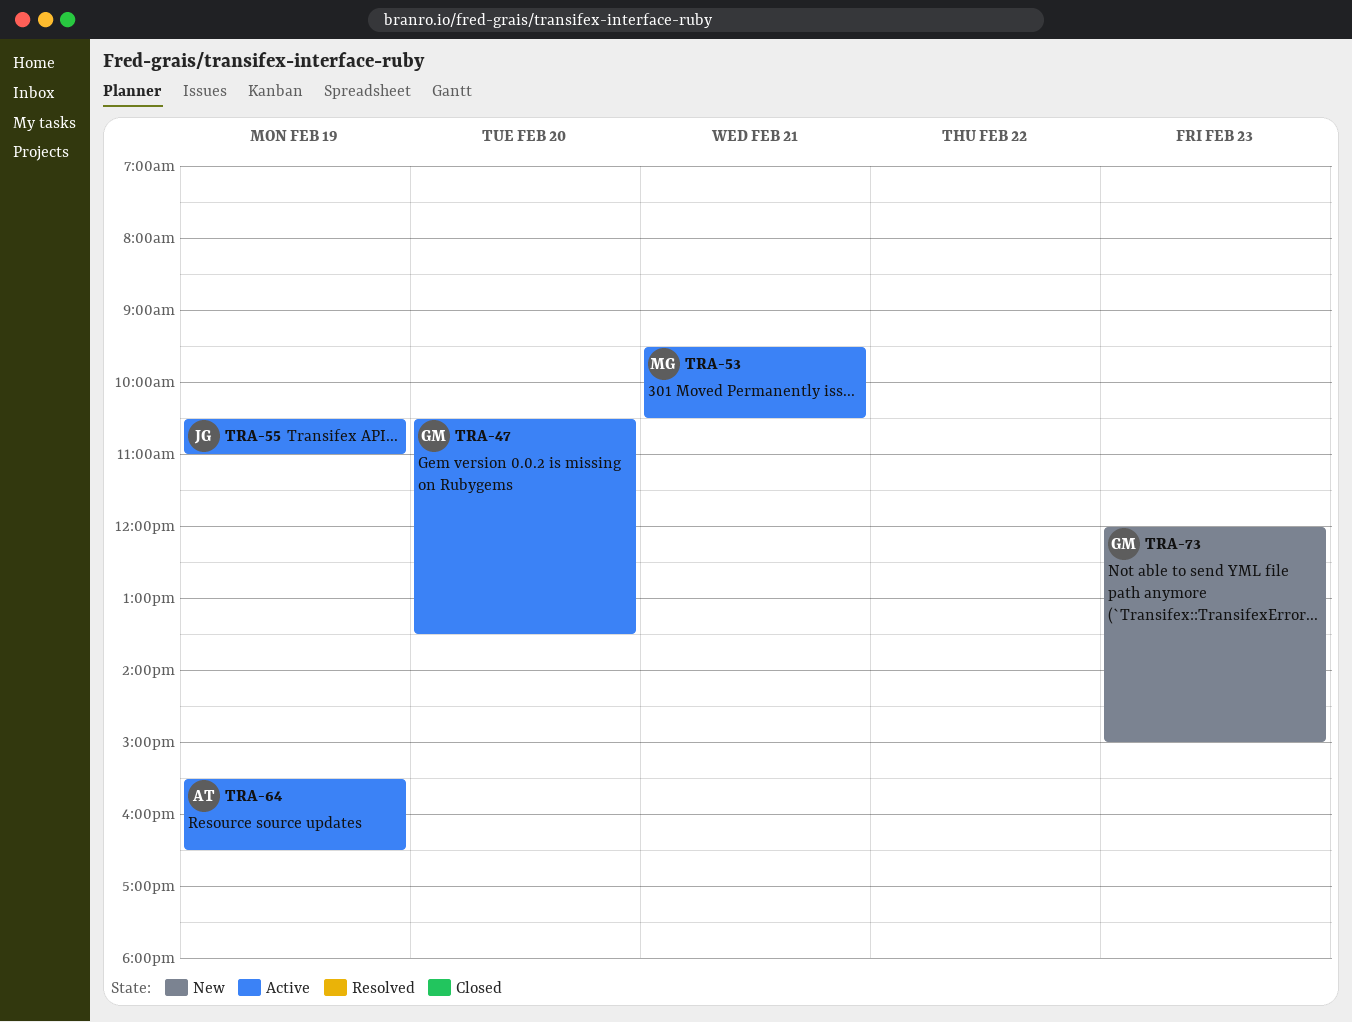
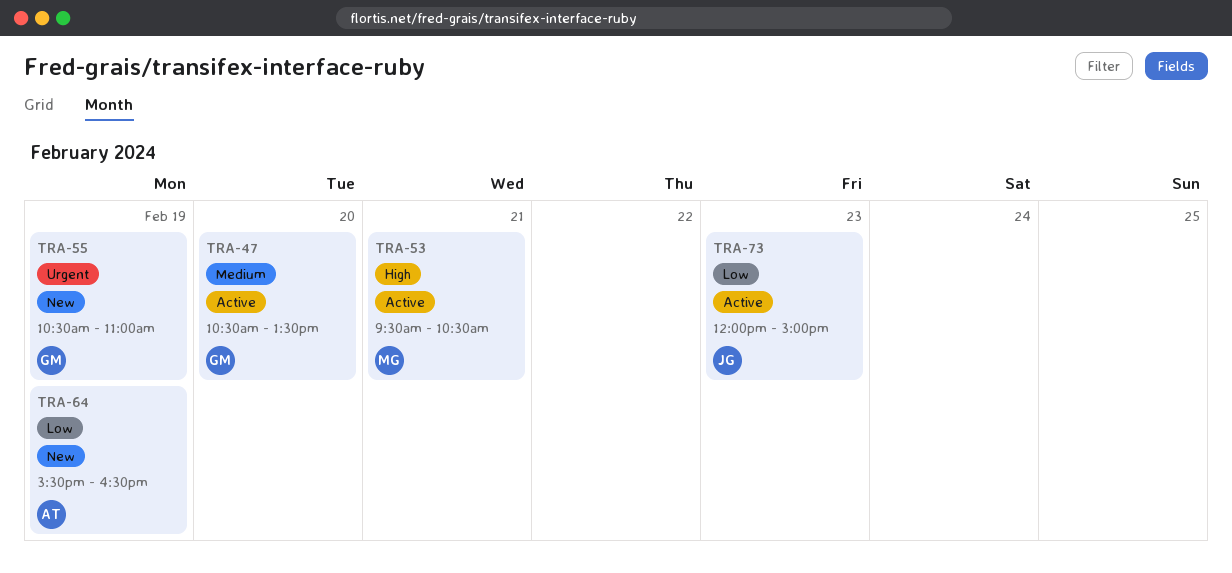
TRA-55, status: Active -> New
TRA-55, owner: JG -> GM
TRA-64, status: Active -> New
TRA-73, status: New -> Active
TRA-73, owner: GM -> JG

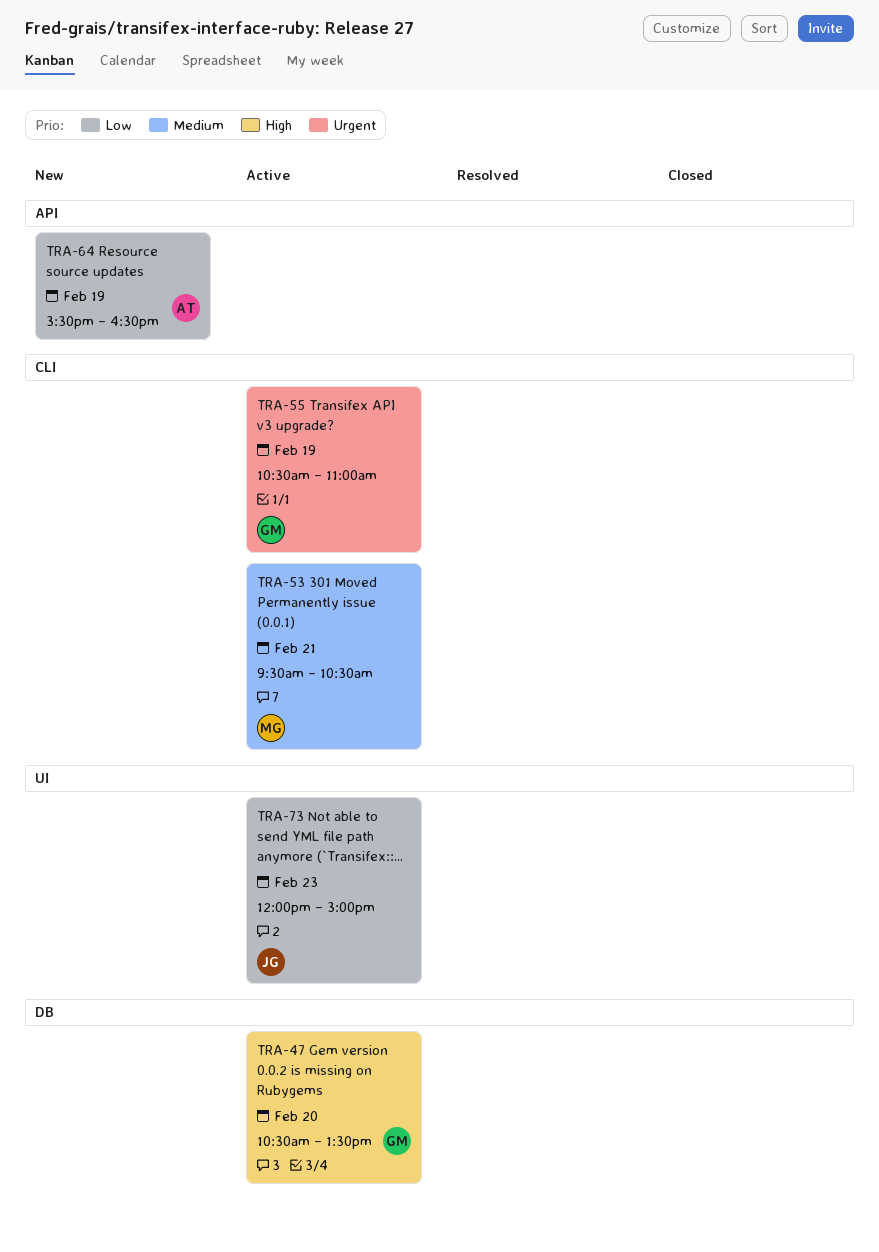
TRA-47, priority: Medium -> High
TRA-53, priority: High -> Medium
TRA-55, status: New -> Active

